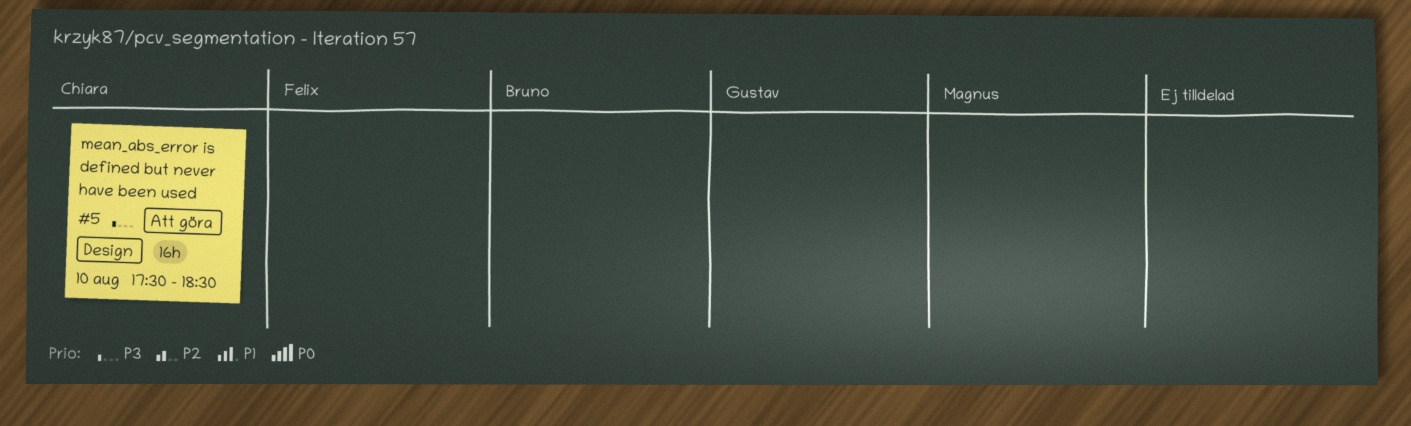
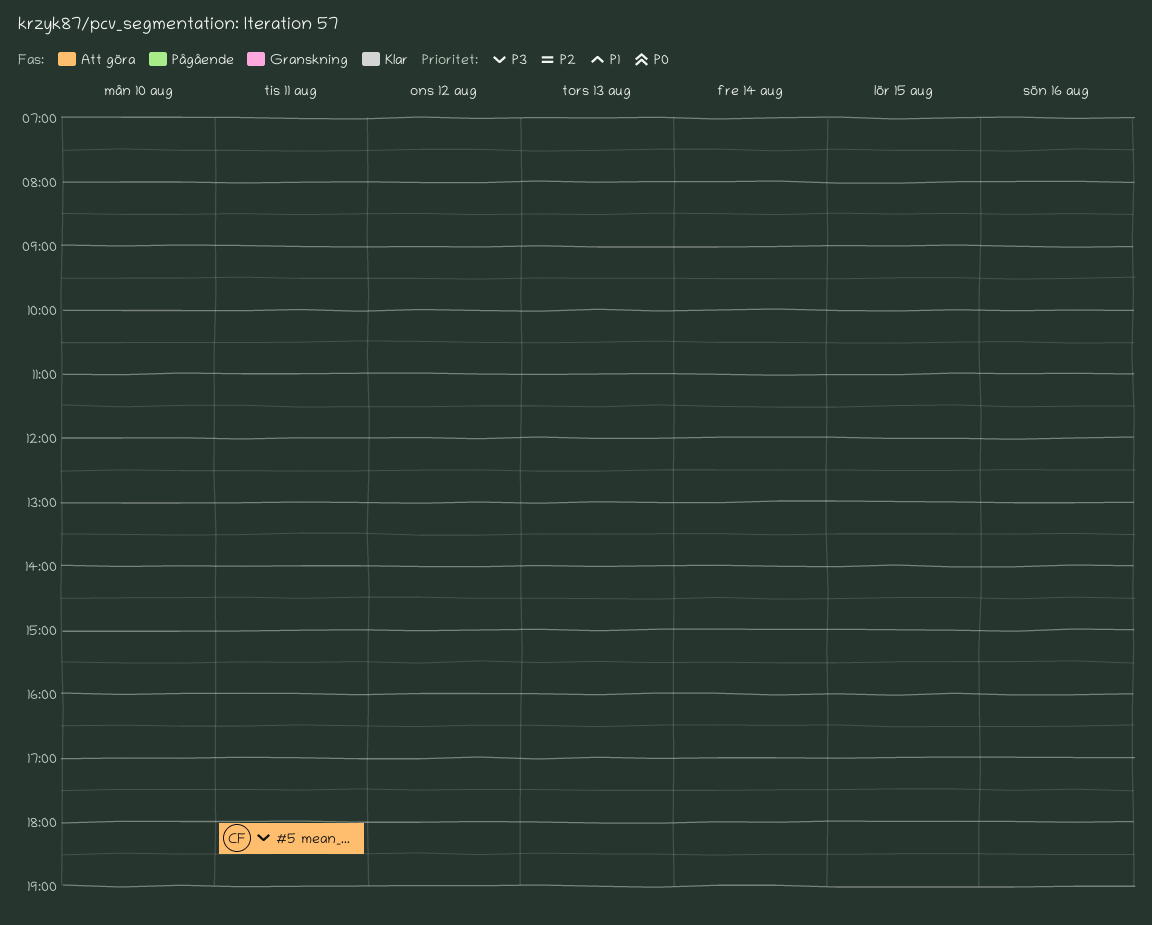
#5, day: Aug 10 -> Aug 11
#5, begins: 17:30 -> 18:00

